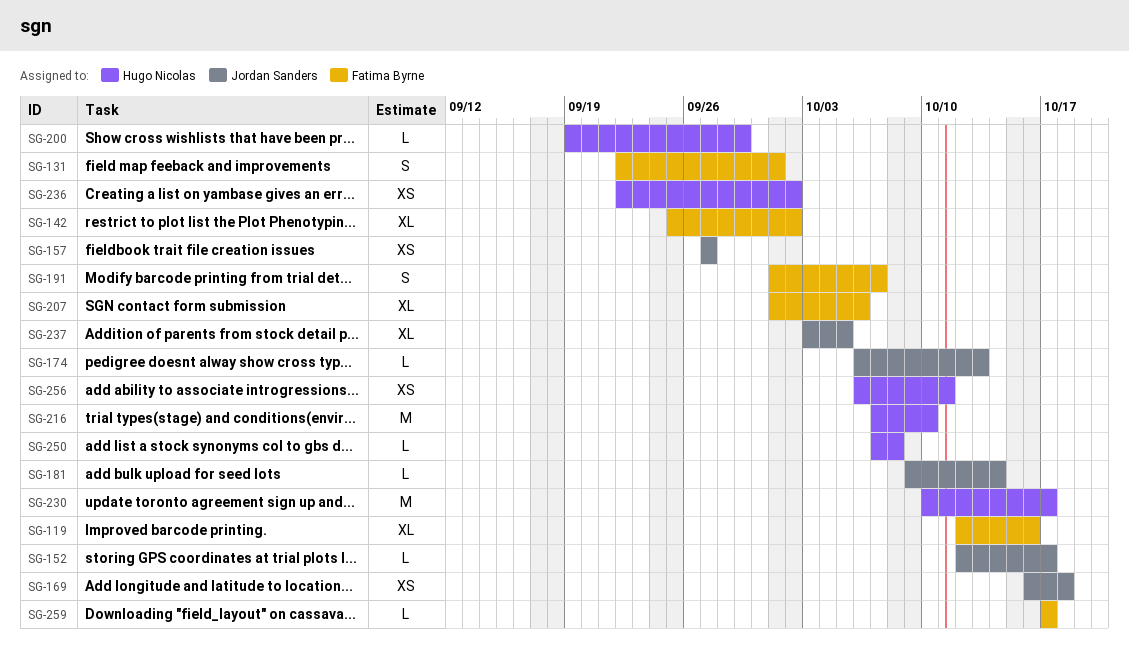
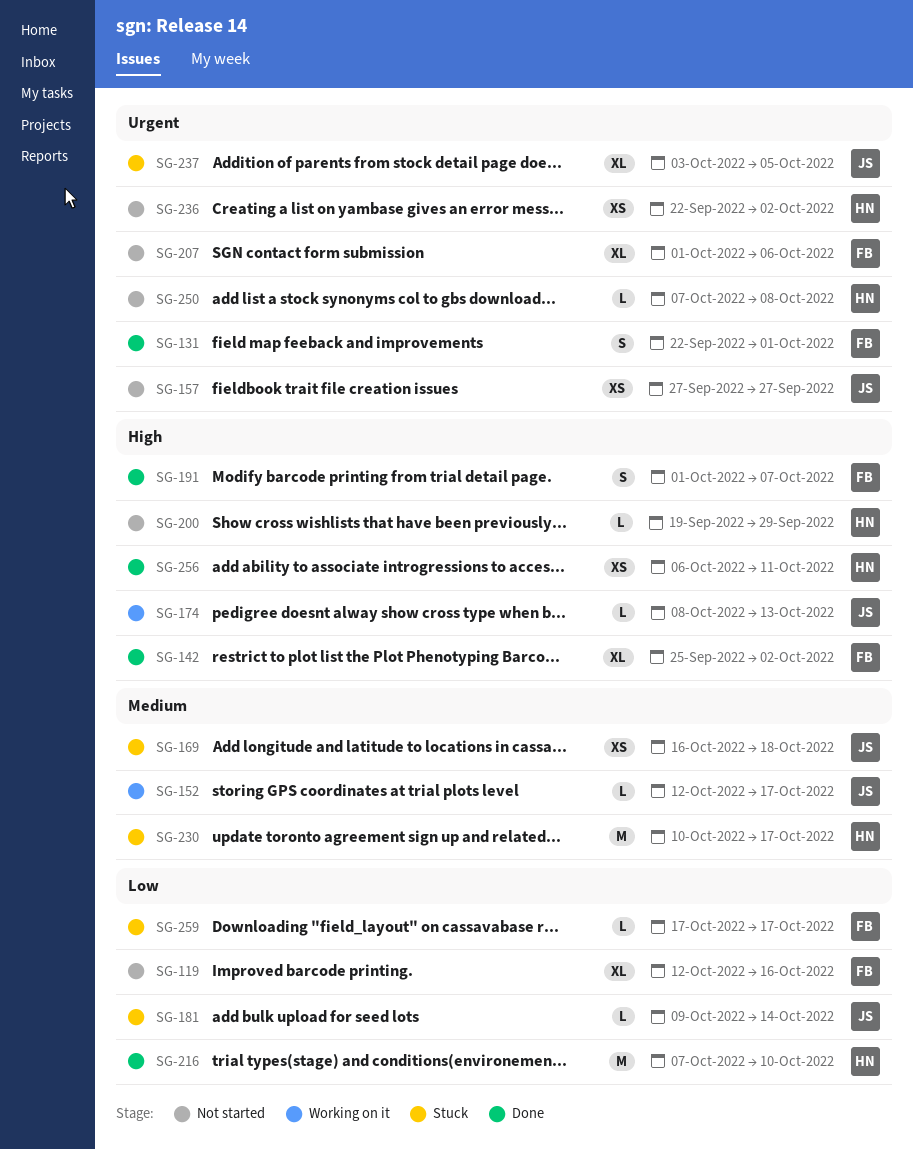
SG-174, start: Oct 6 -> Oct 8

